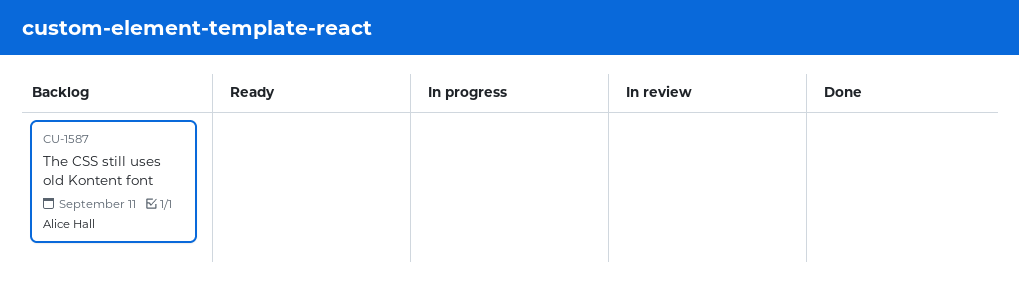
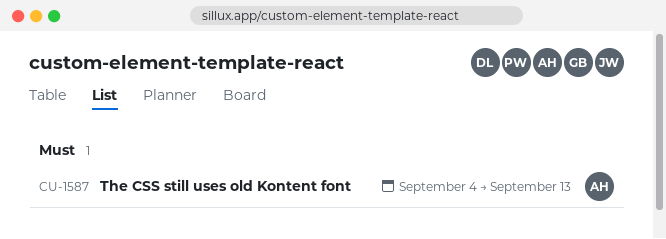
CU-1587, due: Sep 11 -> Sep 13

